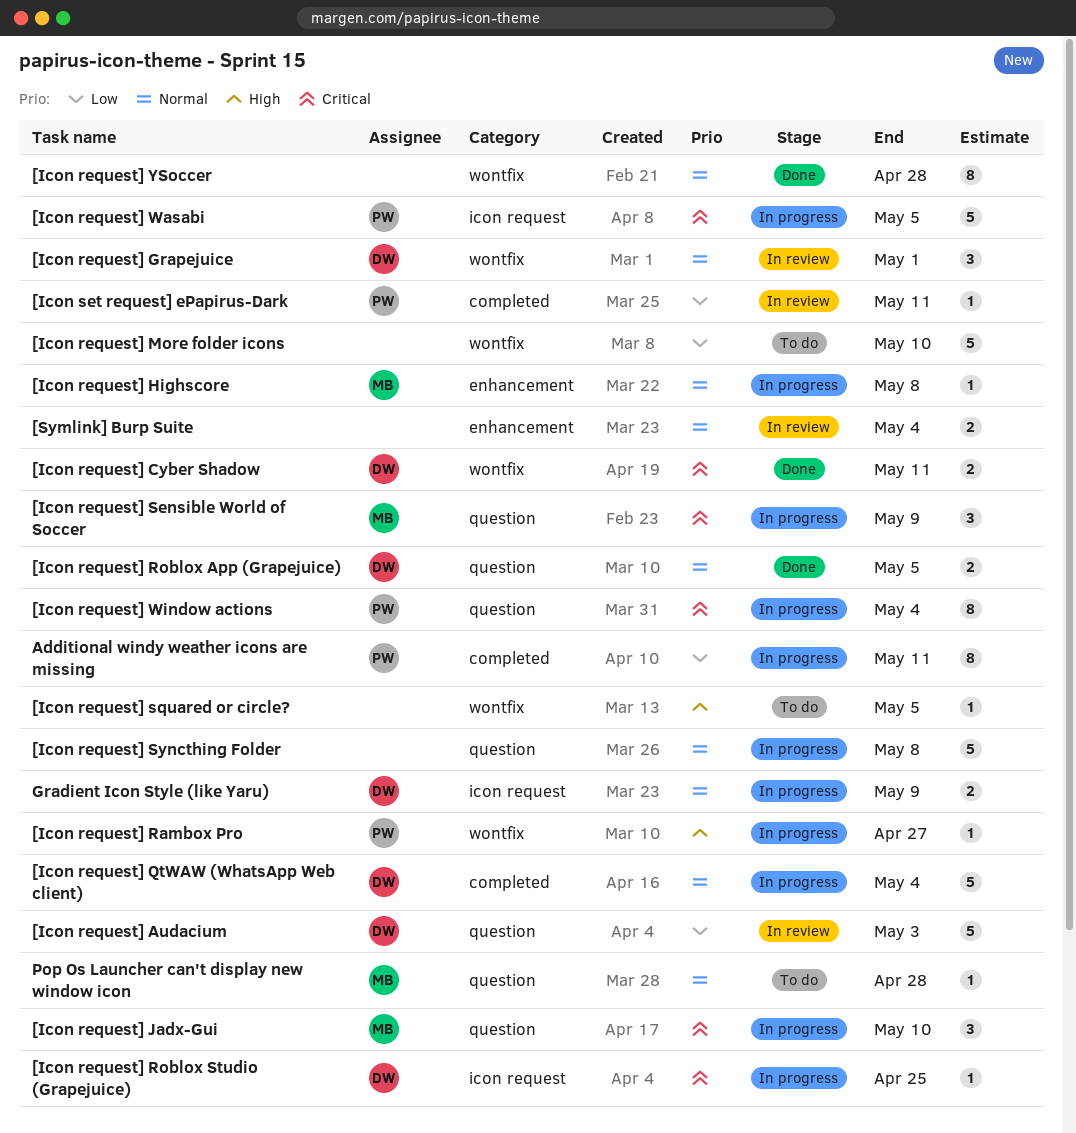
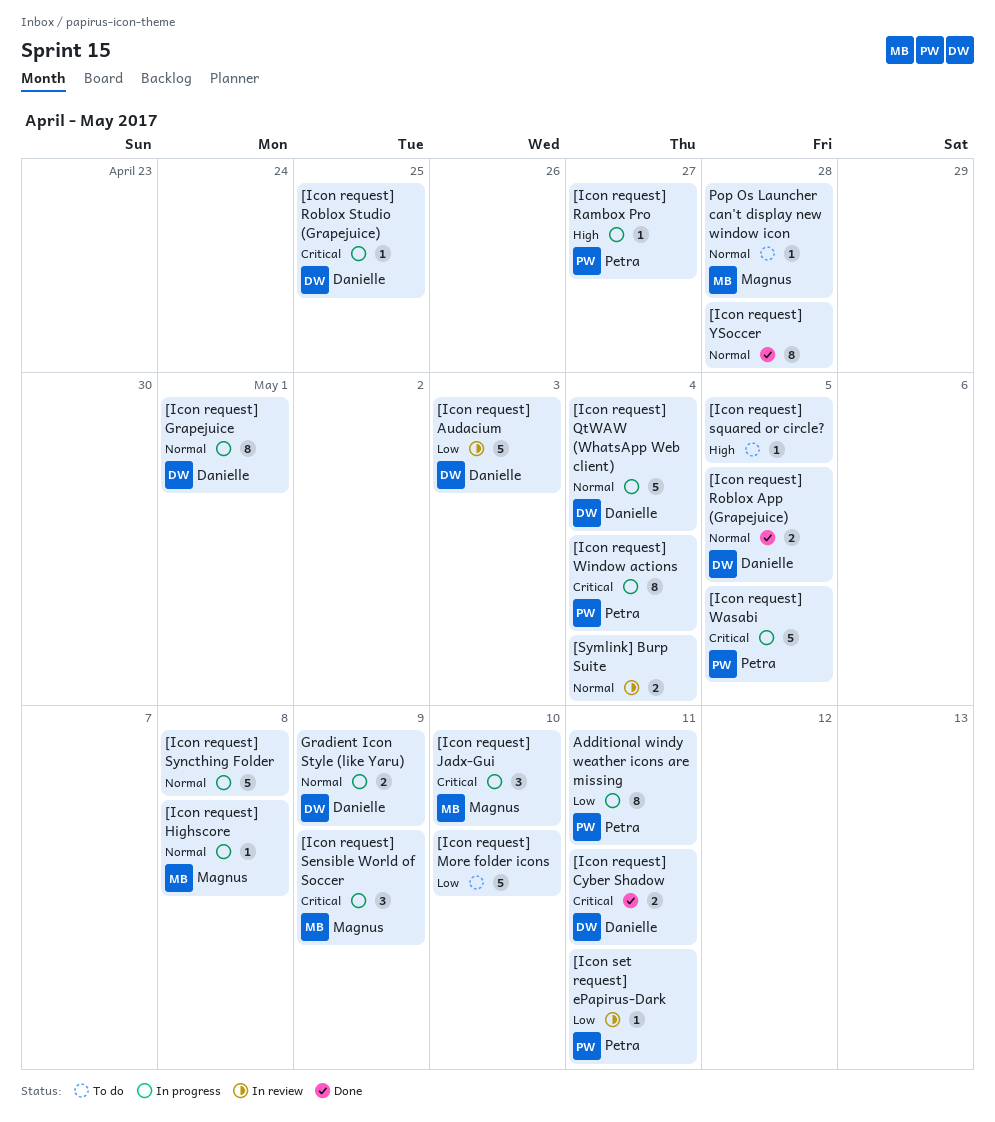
[Icon request] Grapejuice, status: In review -> In progress
[Icon request] Grapejuice, estimate: 3 -> 8

